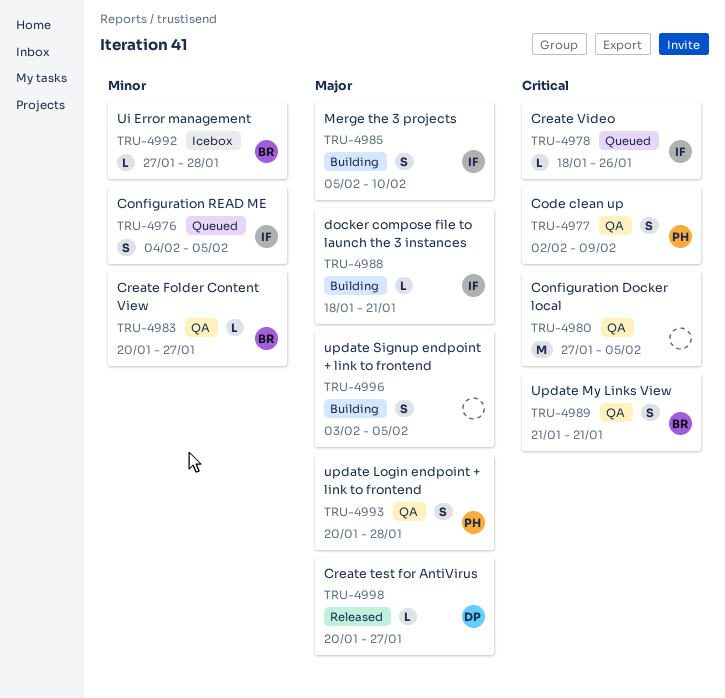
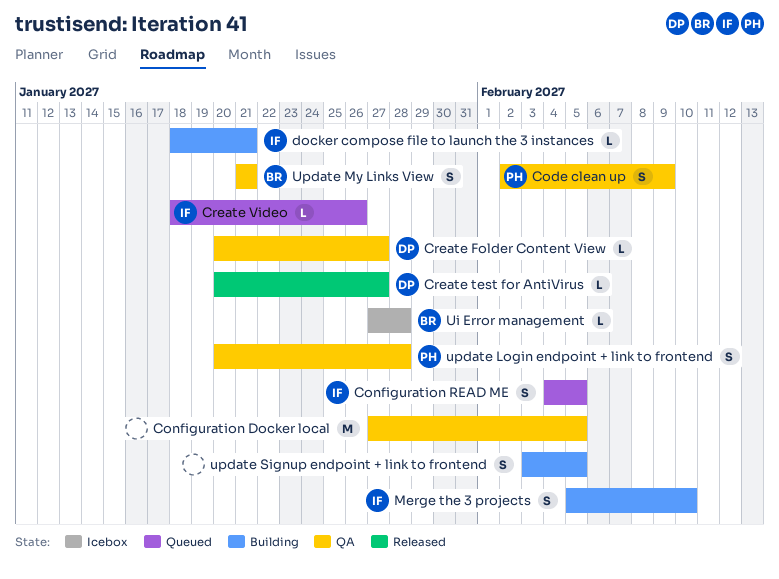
Create Folder Content View, owner: BR -> DP

